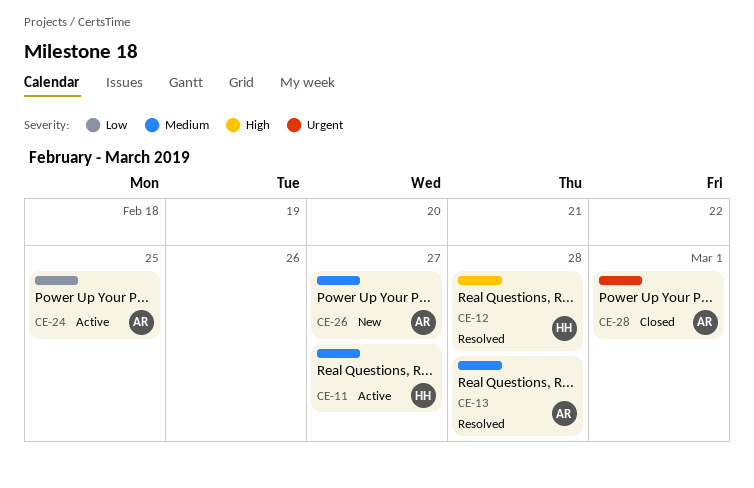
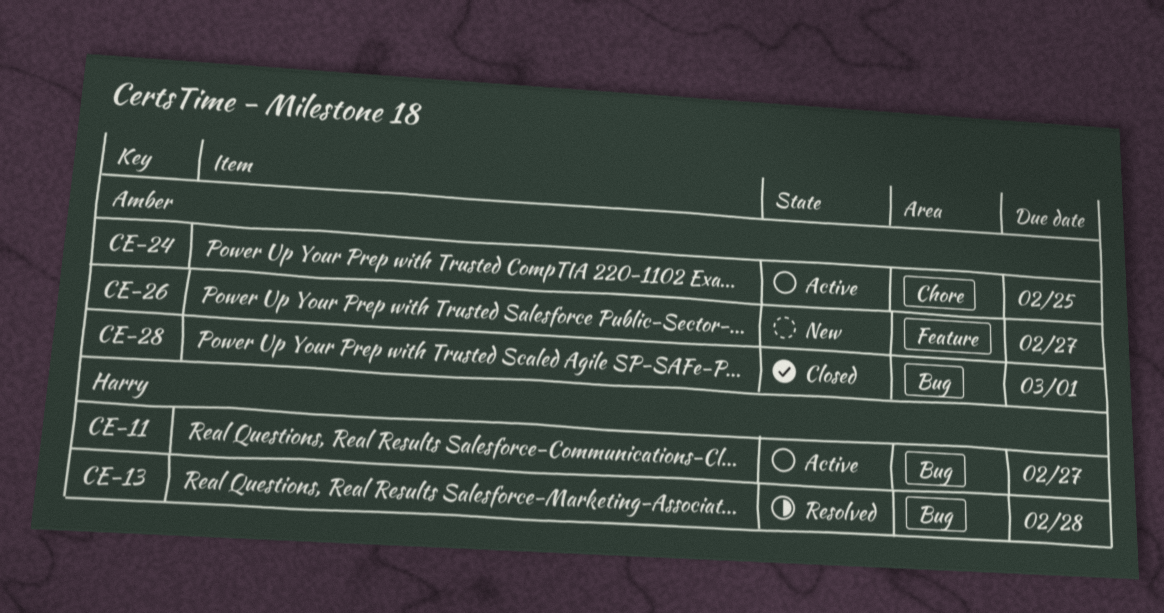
CE-12: present -> none
CE-13, owner: Amber -> Harry

